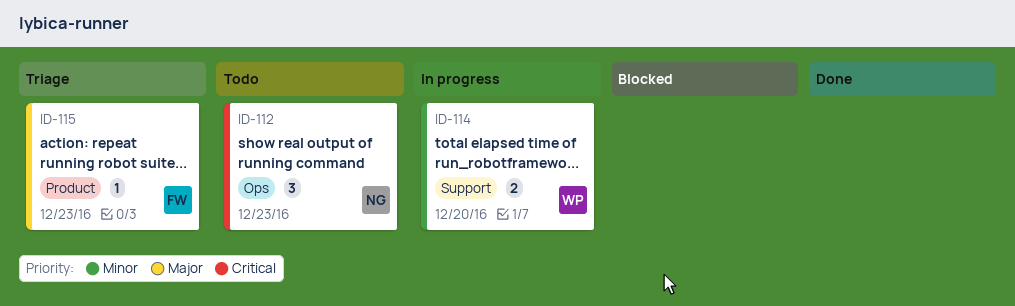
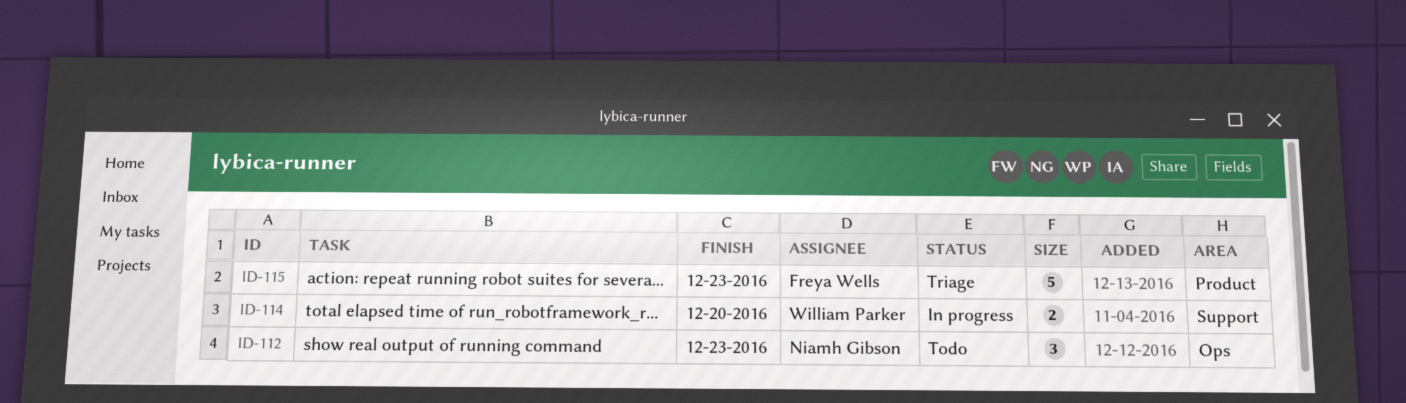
ID-115, estimate: 1 -> 5

